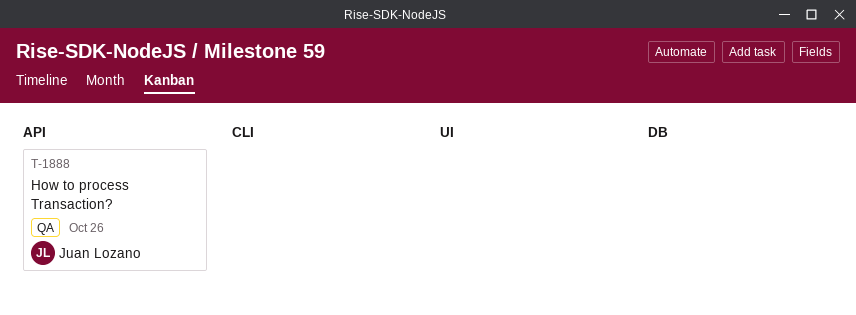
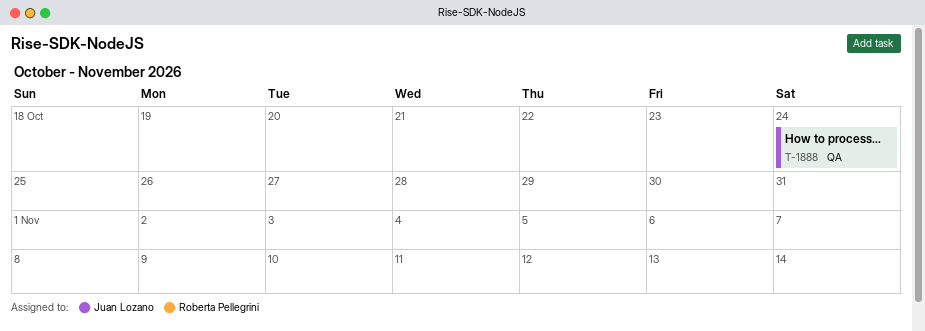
T-1888, due: Oct 26 -> Oct 24

